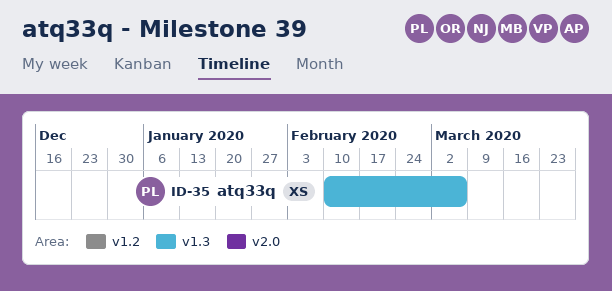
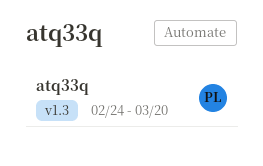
atq33q, start: Feb 10 -> Feb 24
atq33q, due: Mar 6 -> Mar 20

